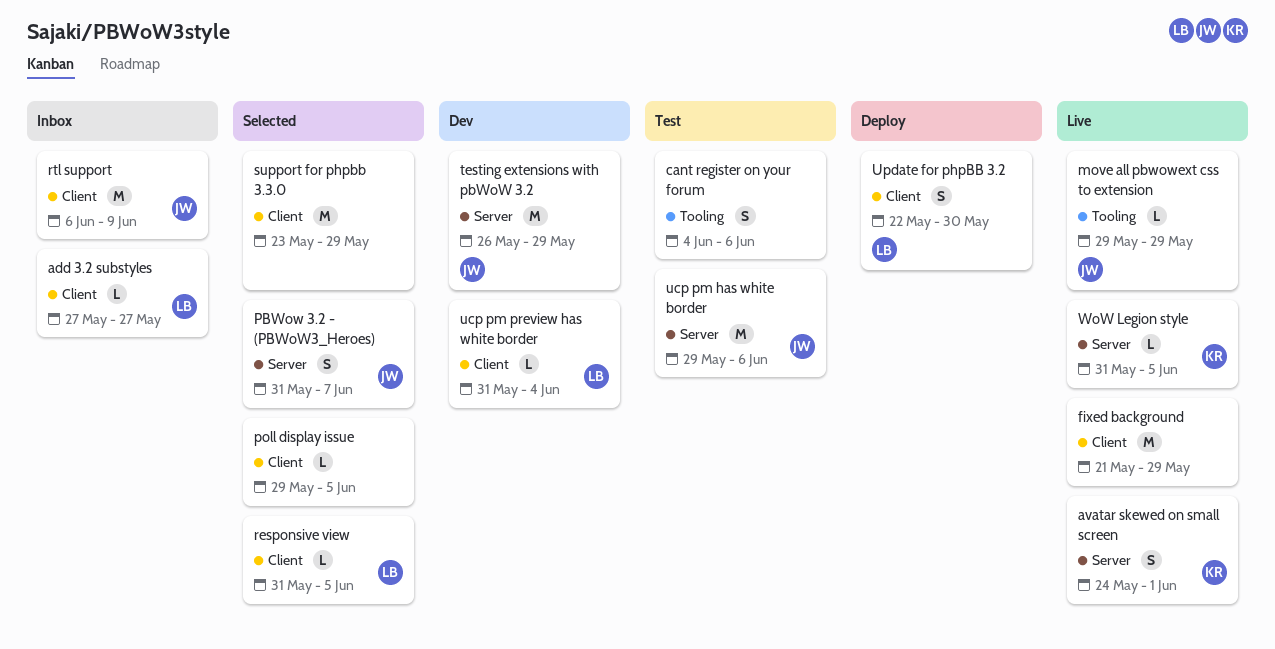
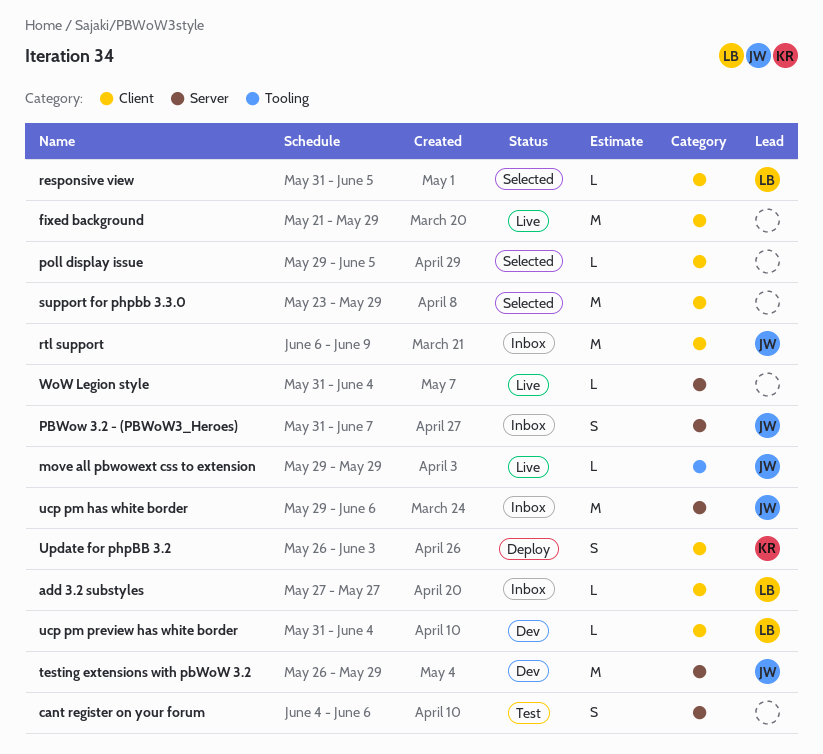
avatar skewed on small screen: present -> none
cant register on your forum, label: Tooling -> Server
PBWow 3.2 - (PBWoW3_Heroes), status: Selected -> Inbox
ucp pm has white border, status: Test -> Inbox
Update for phpBB 3.2, owner: LB -> KR
Update for phpBB 3.2, start: May 22 -> May 26
Update for phpBB 3.2, due: May 30 -> Jun 3
WoW Legion style, owner: KR -> none
WoW Legion style, due: Jun 5 -> Jun 4

